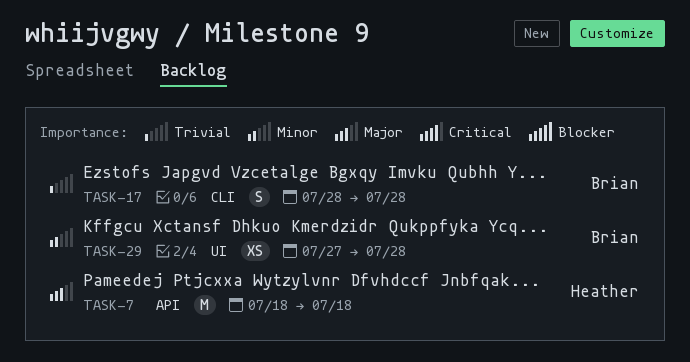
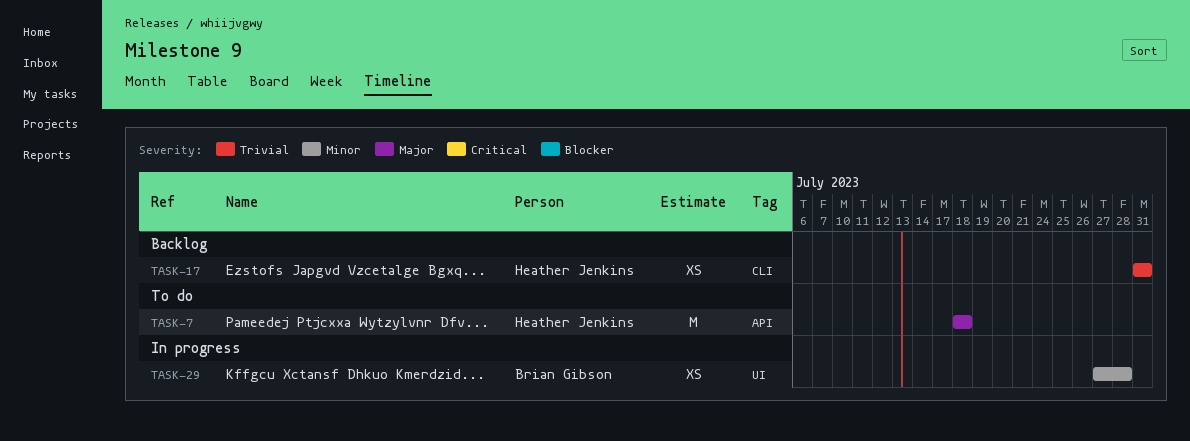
TASK-17, owner: Brian Gibson -> Heather Jenkins
TASK-17, estimate: S -> XS
TASK-17, start: Jul 28 -> Jul 31
TASK-17, due: Jul 28 -> Jul 31

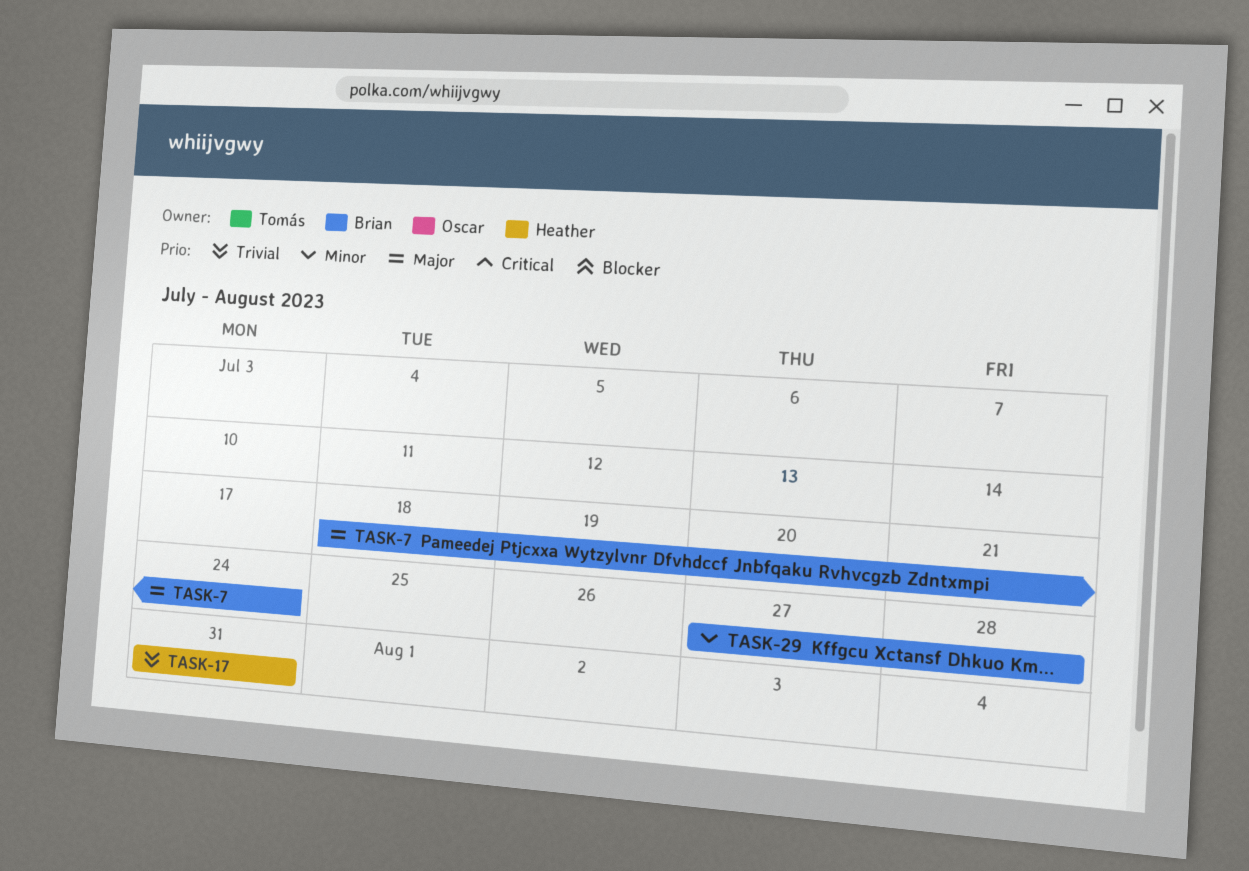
TASK-7, owner: Heather Jenkins -> Brian Gibson
TASK-7, due: Jul 18 -> Jul 24

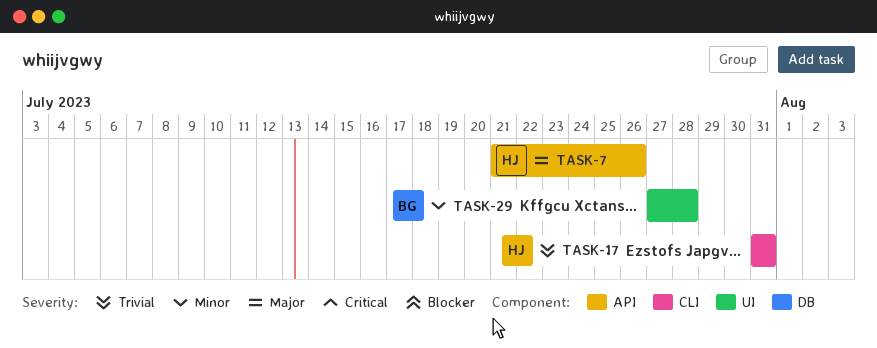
TASK-7, owner: Brian -> Heather
TASK-7, start: Jul 18 -> Jul 21
TASK-7, due: Jul 24 -> Jul 26

